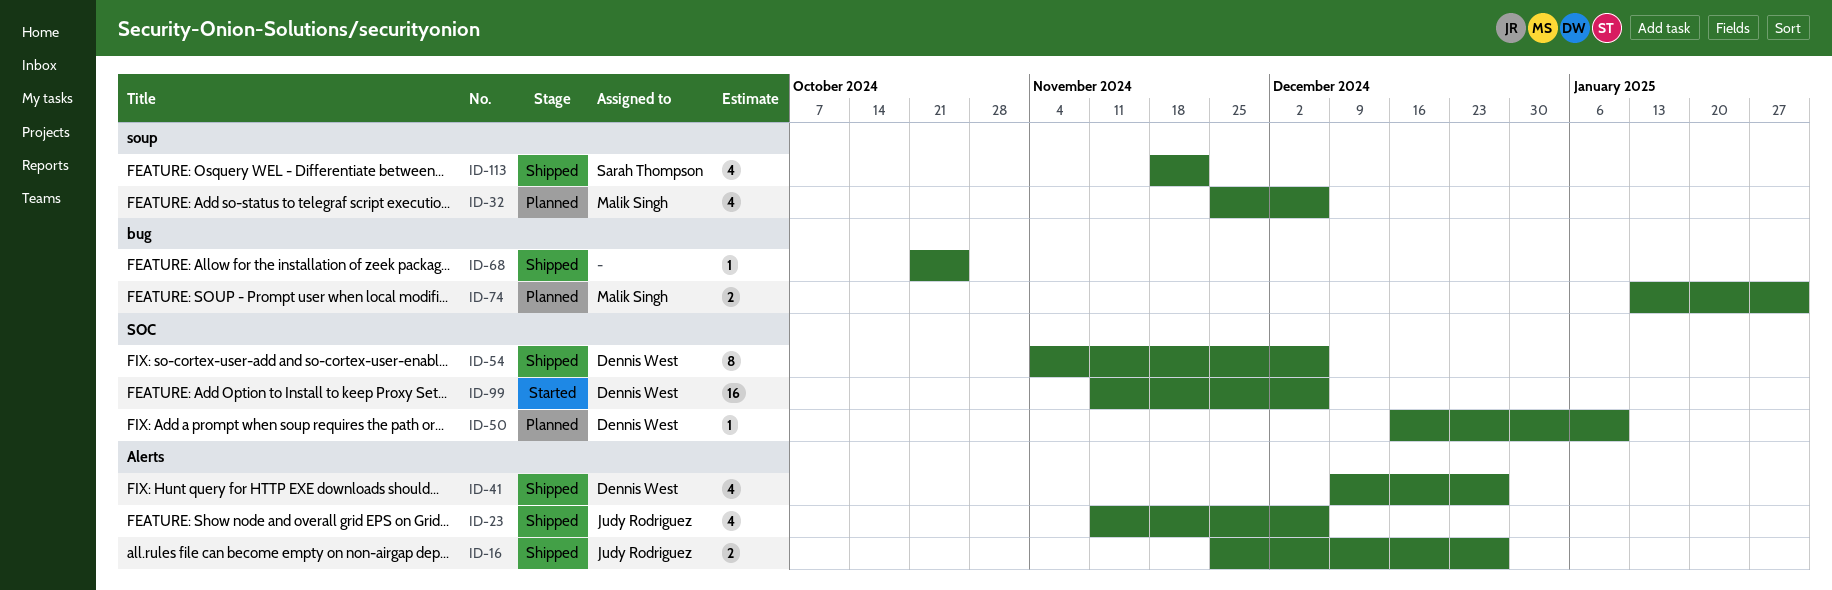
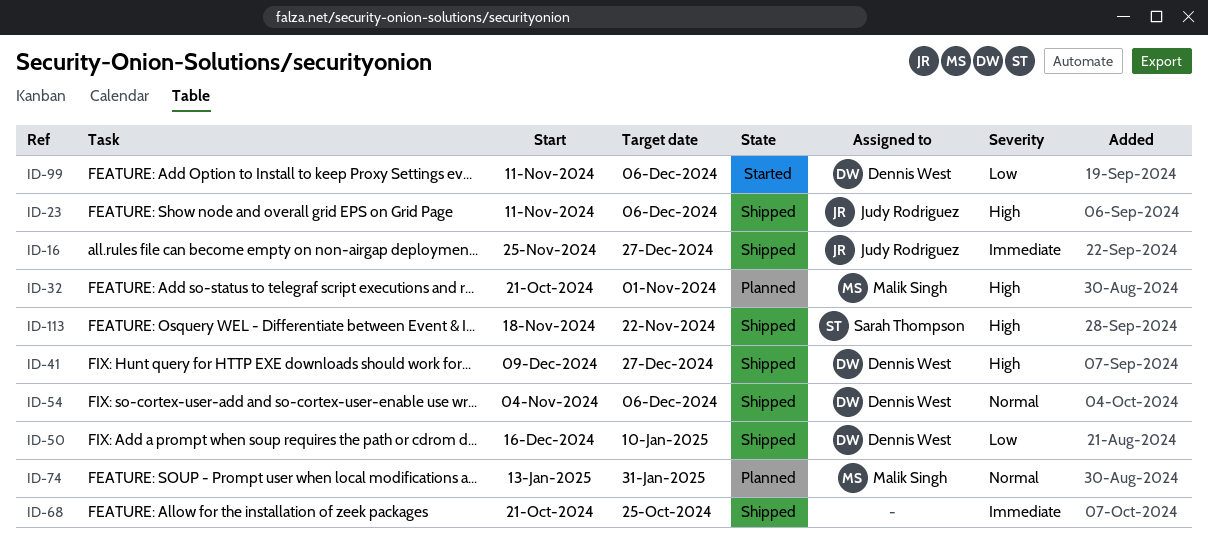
ID-32, start: Nov 25 -> Oct 21
ID-32, due: Dec 6 -> Nov 1
ID-50, status: Planned -> Shipped

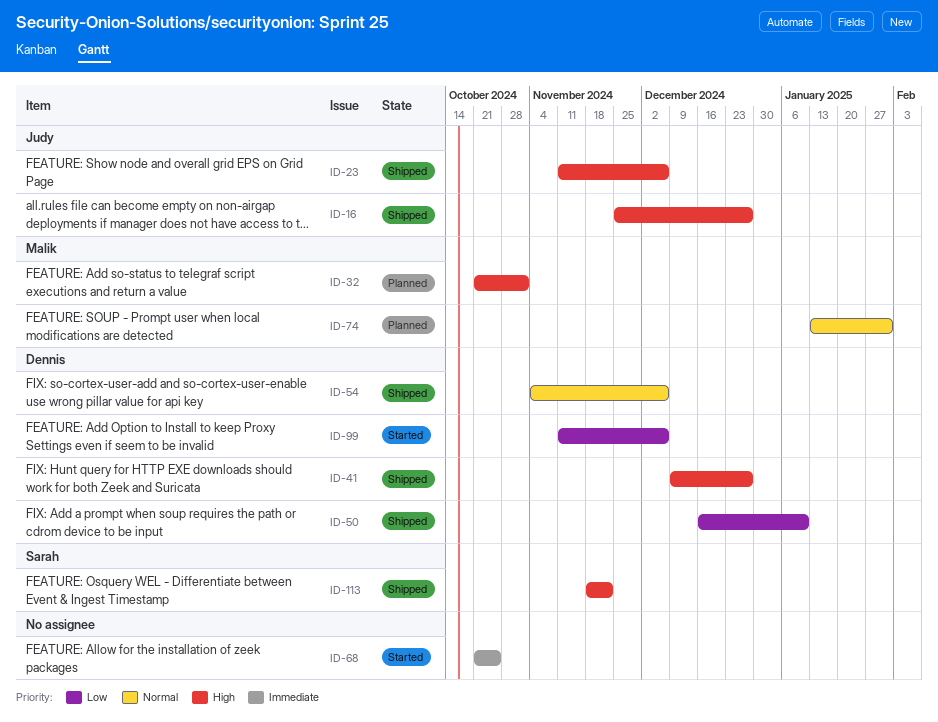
ID-16, priority: Immediate -> High
ID-68, status: Shipped -> Started

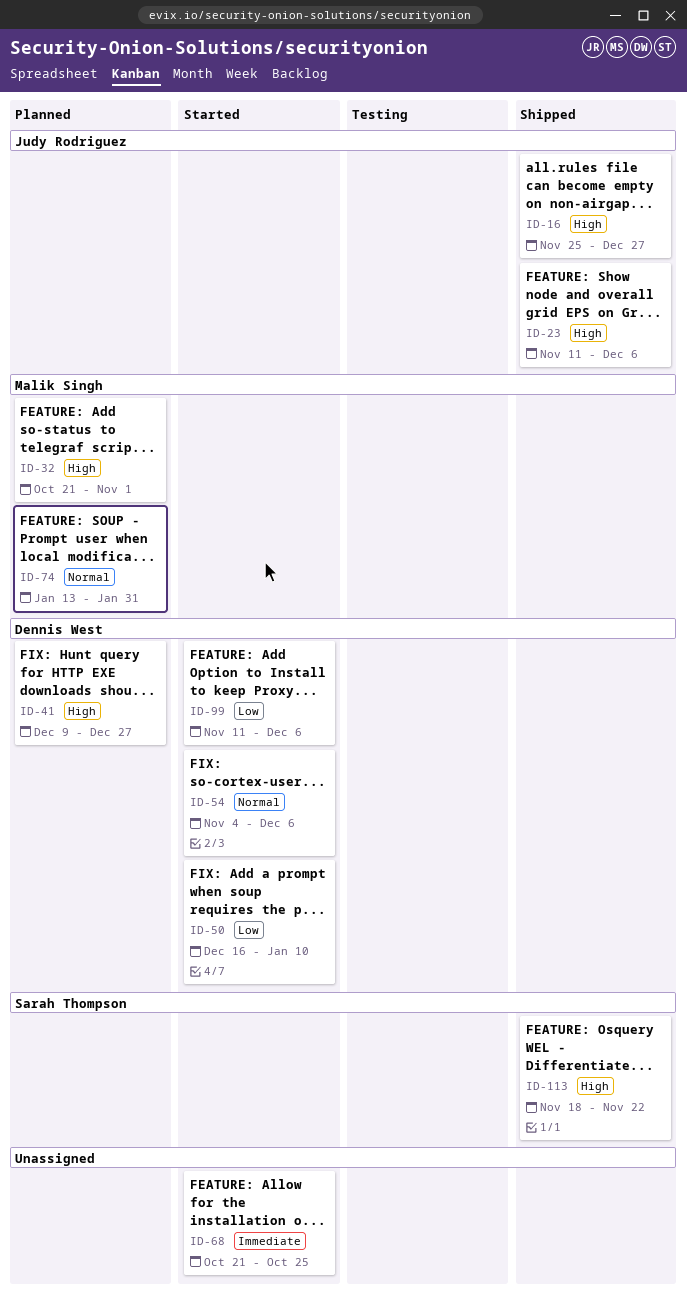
ID-41, status: Shipped -> Planned
ID-50, status: Shipped -> Started
ID-54, status: Shipped -> Started

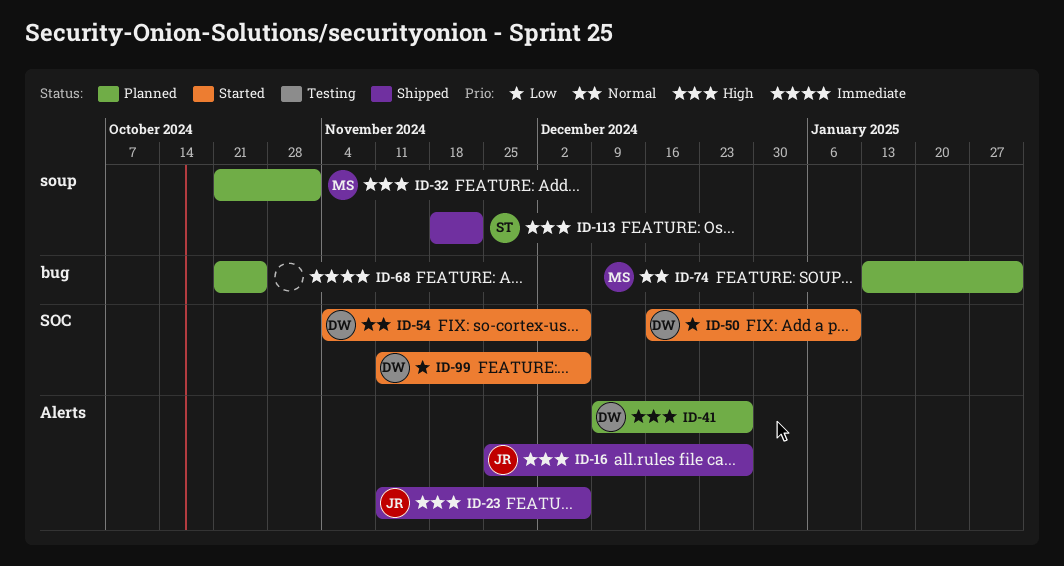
ID-68, status: Started -> Planned

